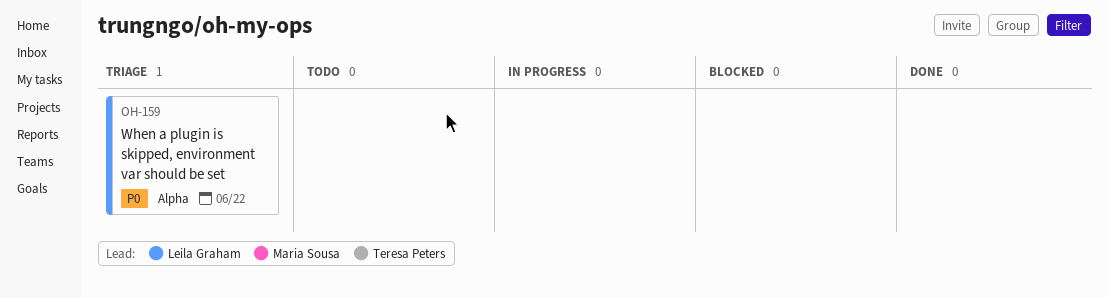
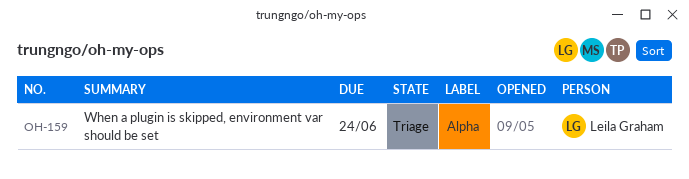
OH-159, due: Jun 22 -> Jun 24

